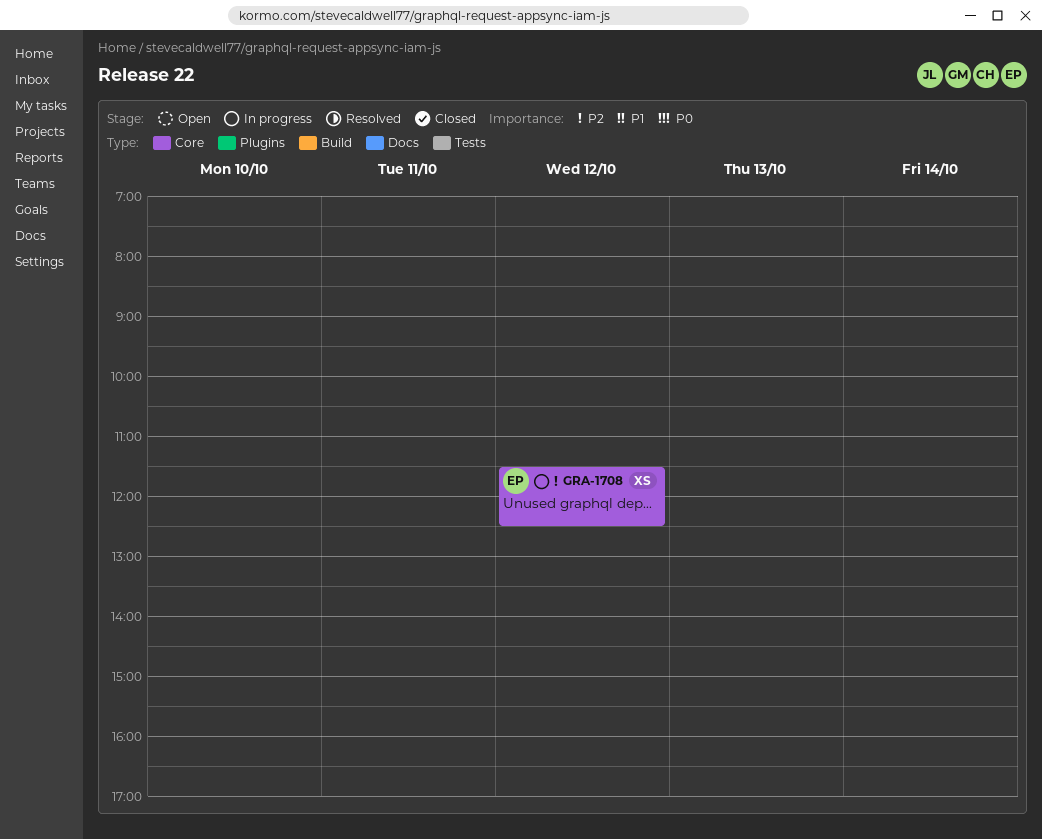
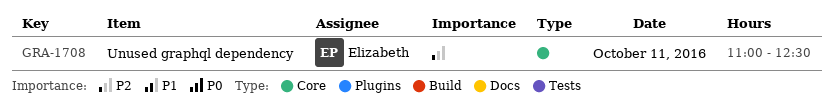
GRA-1708, day: Oct 12 -> Oct 11
GRA-1708, begins: 11:30 -> 11:00

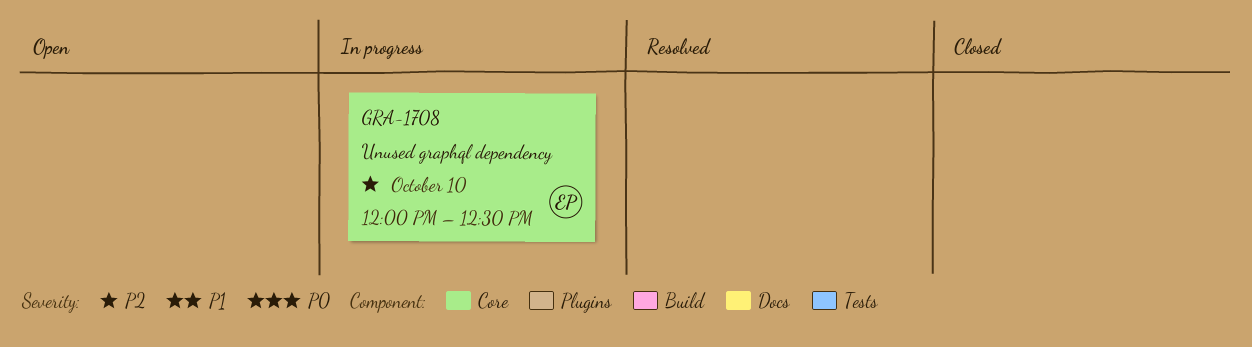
GRA-1708, day: Oct 11 -> Oct 10
GRA-1708, begins: 11:00 -> 12:00

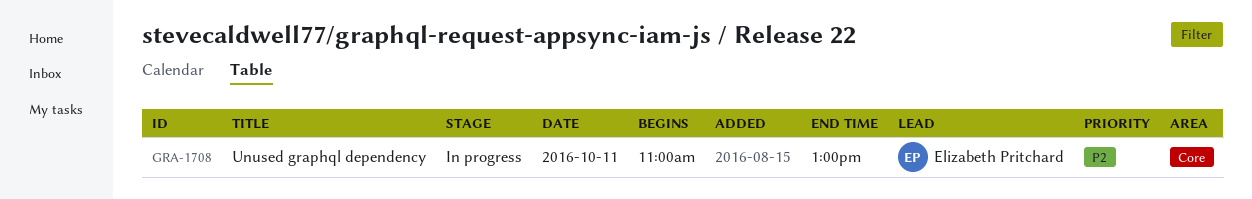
GRA-1708, day: Oct 10 -> Oct 11
GRA-1708, begins: 12:00 -> 11:00
GRA-1708, ends: 12:30 -> 13:00

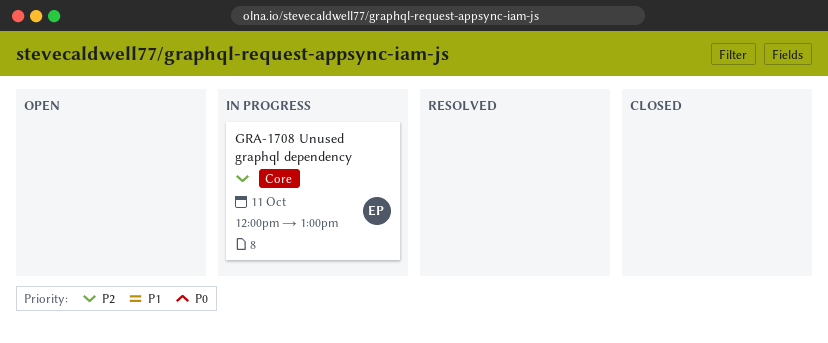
GRA-1708, begins: 11:00 -> 12:00

